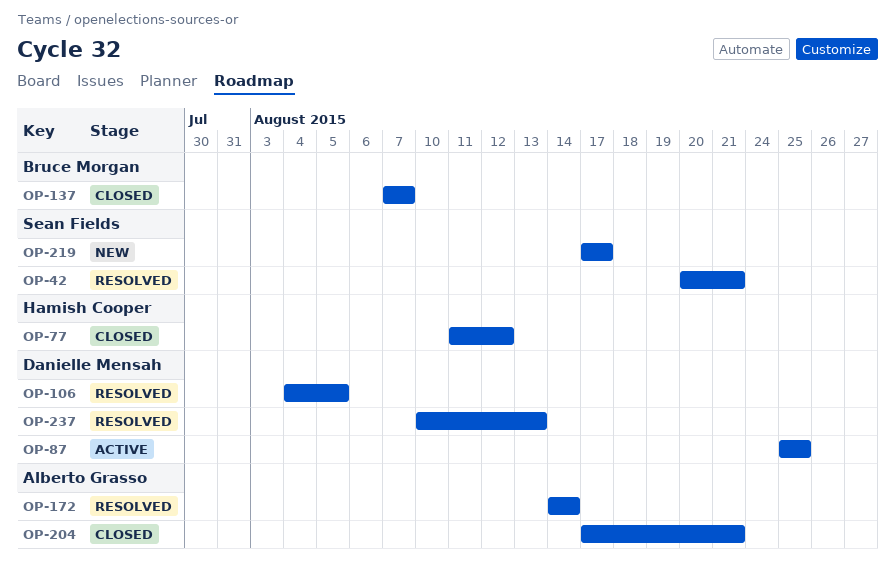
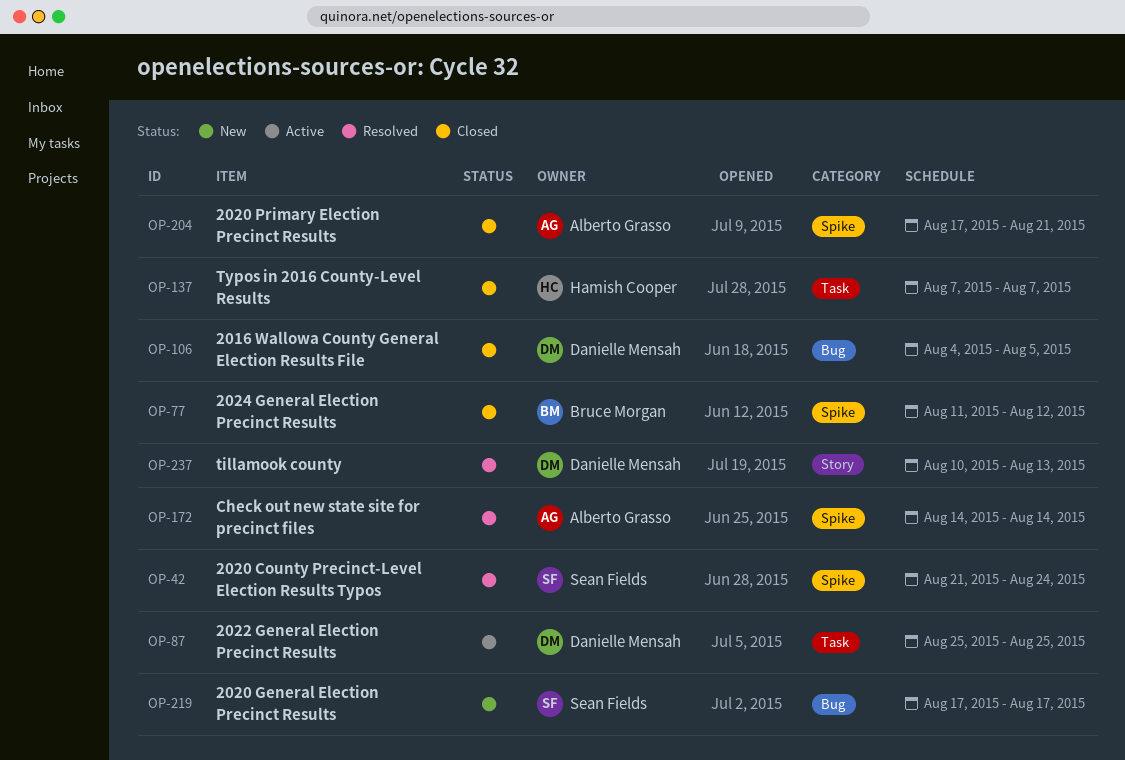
OP-42, start: Aug 20 -> Aug 21
OP-42, due: Aug 21 -> Aug 24
OP-77, owner: Hamish Cooper -> Bruce Morgan
OP-106, status: Resolved -> Closed
OP-137, owner: Bruce Morgan -> Hamish Cooper

